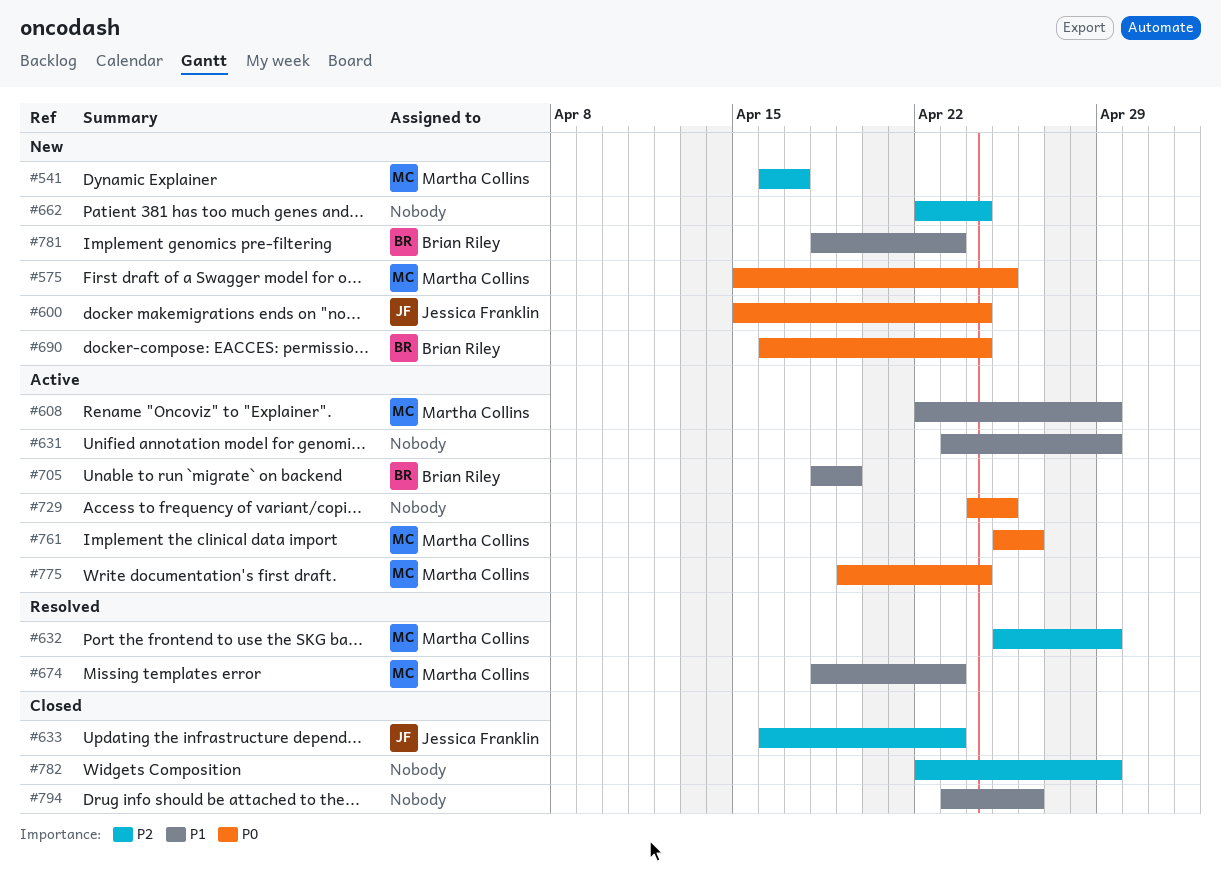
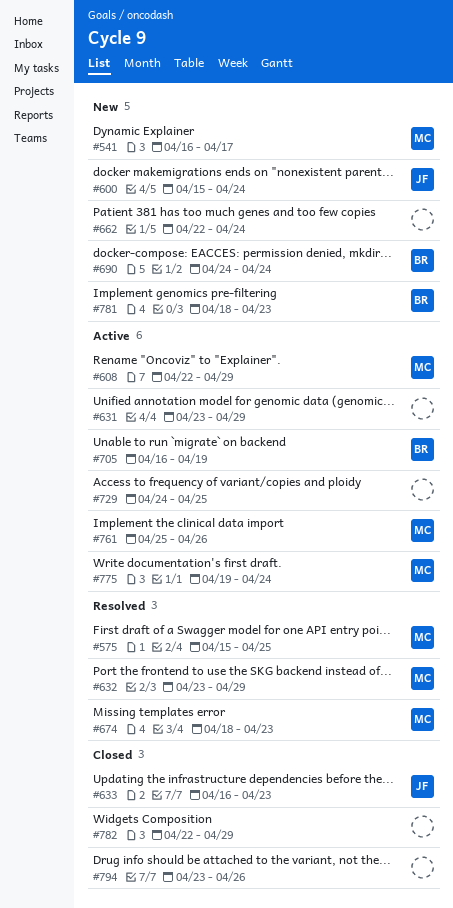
#575, status: New -> Resolved
#632, start: Apr 25 -> Apr 23
#690, start: Apr 16 -> Apr 24
#705, start: Apr 18 -> Apr 16

